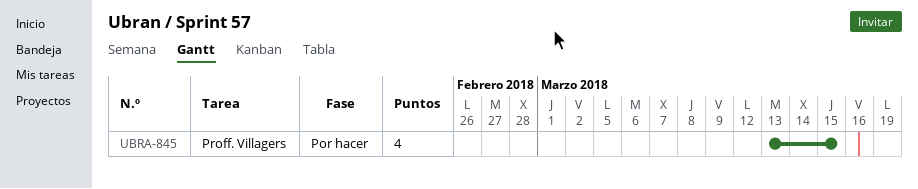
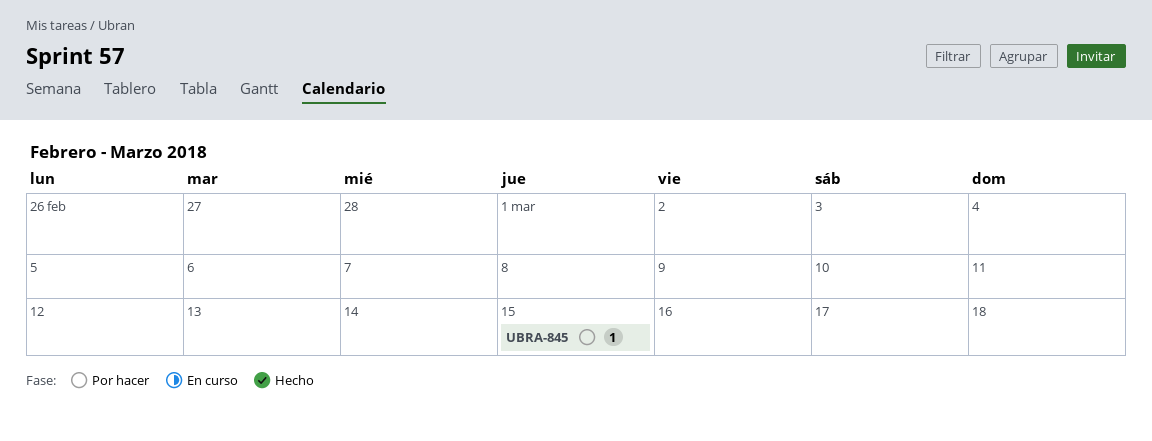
UBRA-845, estimate: 4 -> 1

